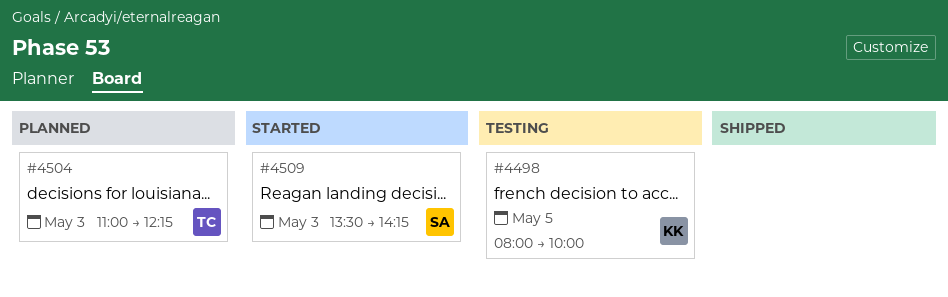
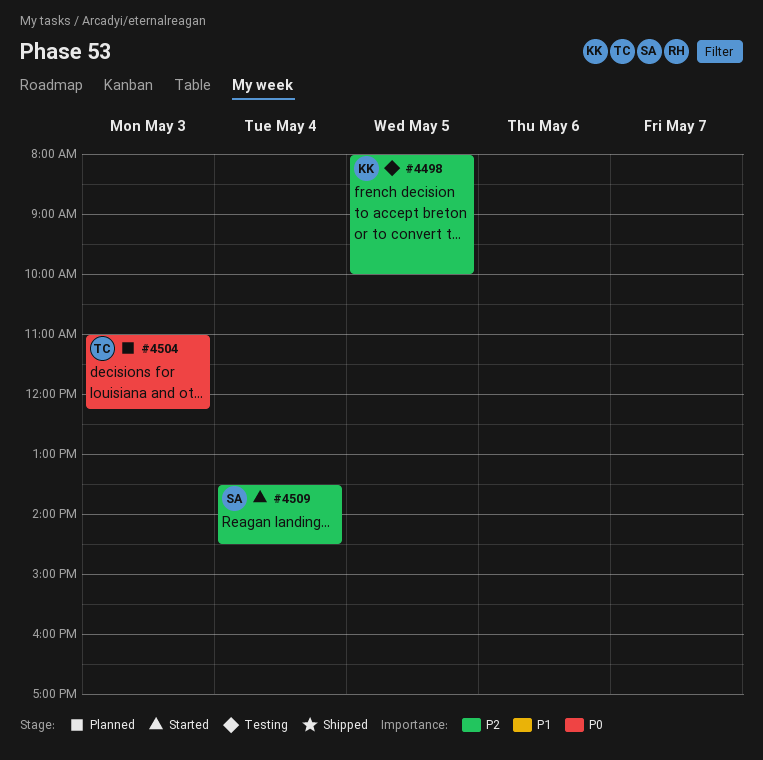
#4509, day: May 3 -> May 4
#4509, ends: 14:15 -> 14:30

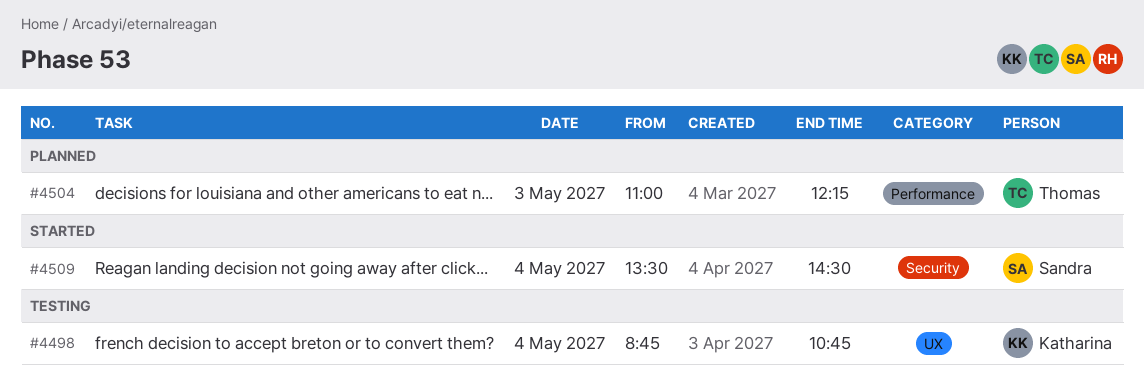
#4498, day: May 5 -> May 4
#4498, begins: 08:00 -> 08:45
#4498, ends: 10:00 -> 10:45

